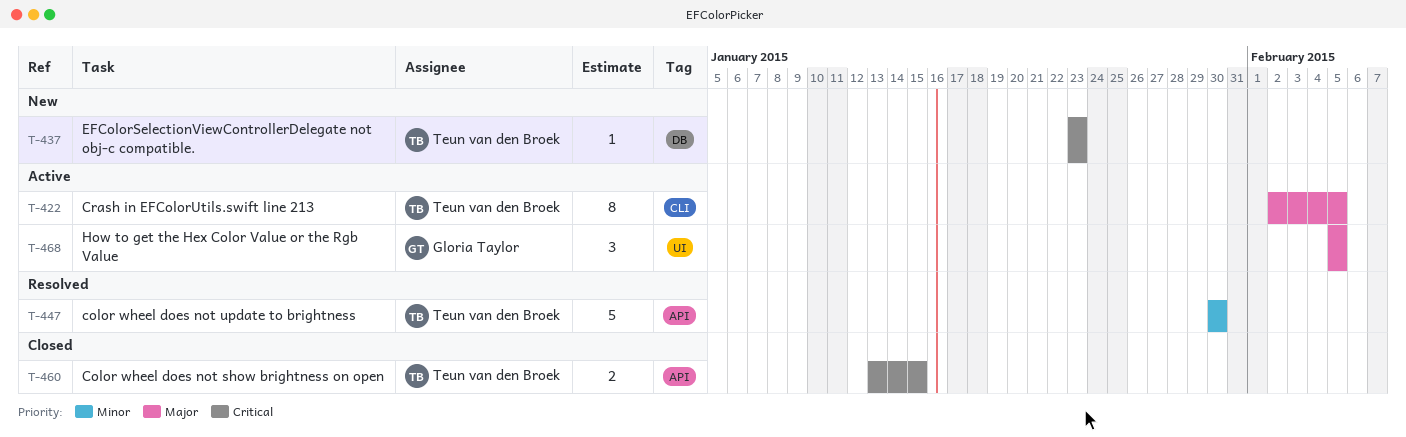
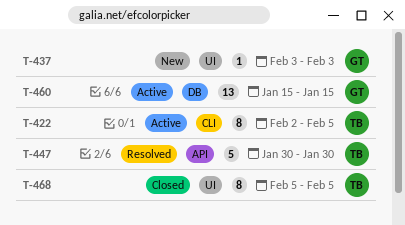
T-437, owner: Teun van den Broek -> Gloria Taylor
T-437, label: DB -> UI
T-437, start: Jan 23 -> Feb 3
T-437, due: Jan 23 -> Feb 3
T-460, status: Closed -> Active
T-460, owner: Teun van den Broek -> Gloria Taylor
T-460, label: API -> DB
T-460, estimate: 2 -> 13
T-460, start: Jan 13 -> Jan 15
T-468, status: Active -> Closed
T-468, owner: Gloria Taylor -> Teun van den Broek
T-468, estimate: 3 -> 8

